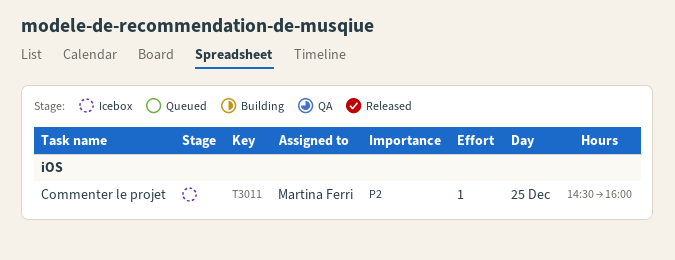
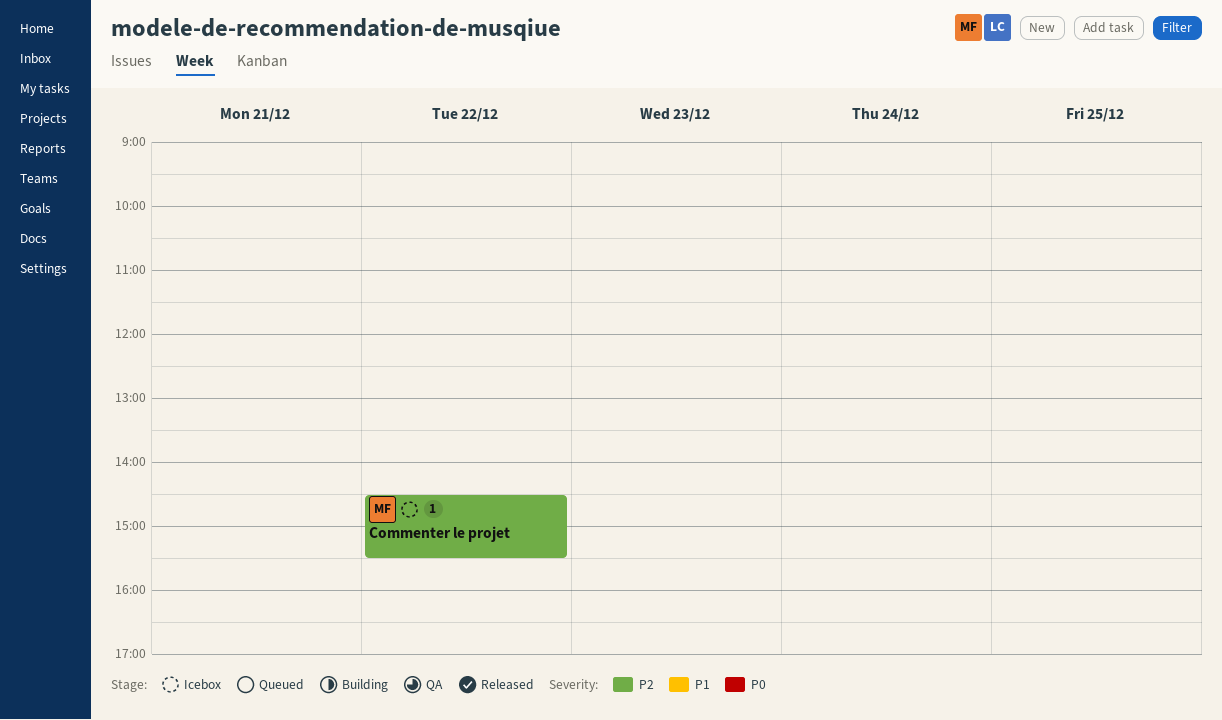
Commenter le projet, day: Dec 25 -> Dec 22
Commenter le projet, ends: 16:00 -> 15:30

